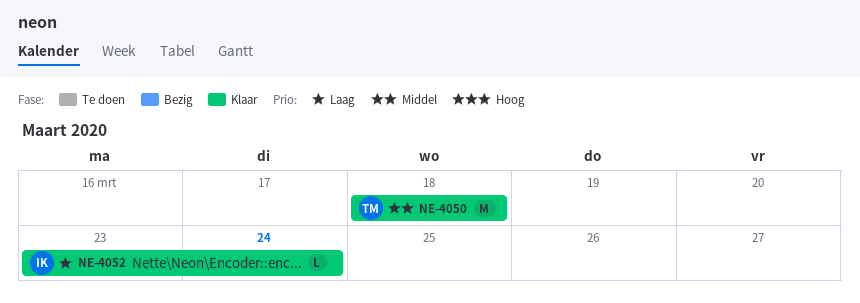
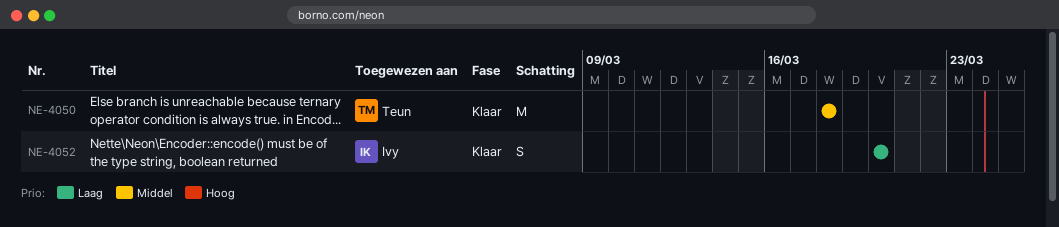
NE-4052, estimate: L -> S
NE-4052, start: Mar 23 -> Mar 20
NE-4052, due: Mar 24 -> Mar 20

